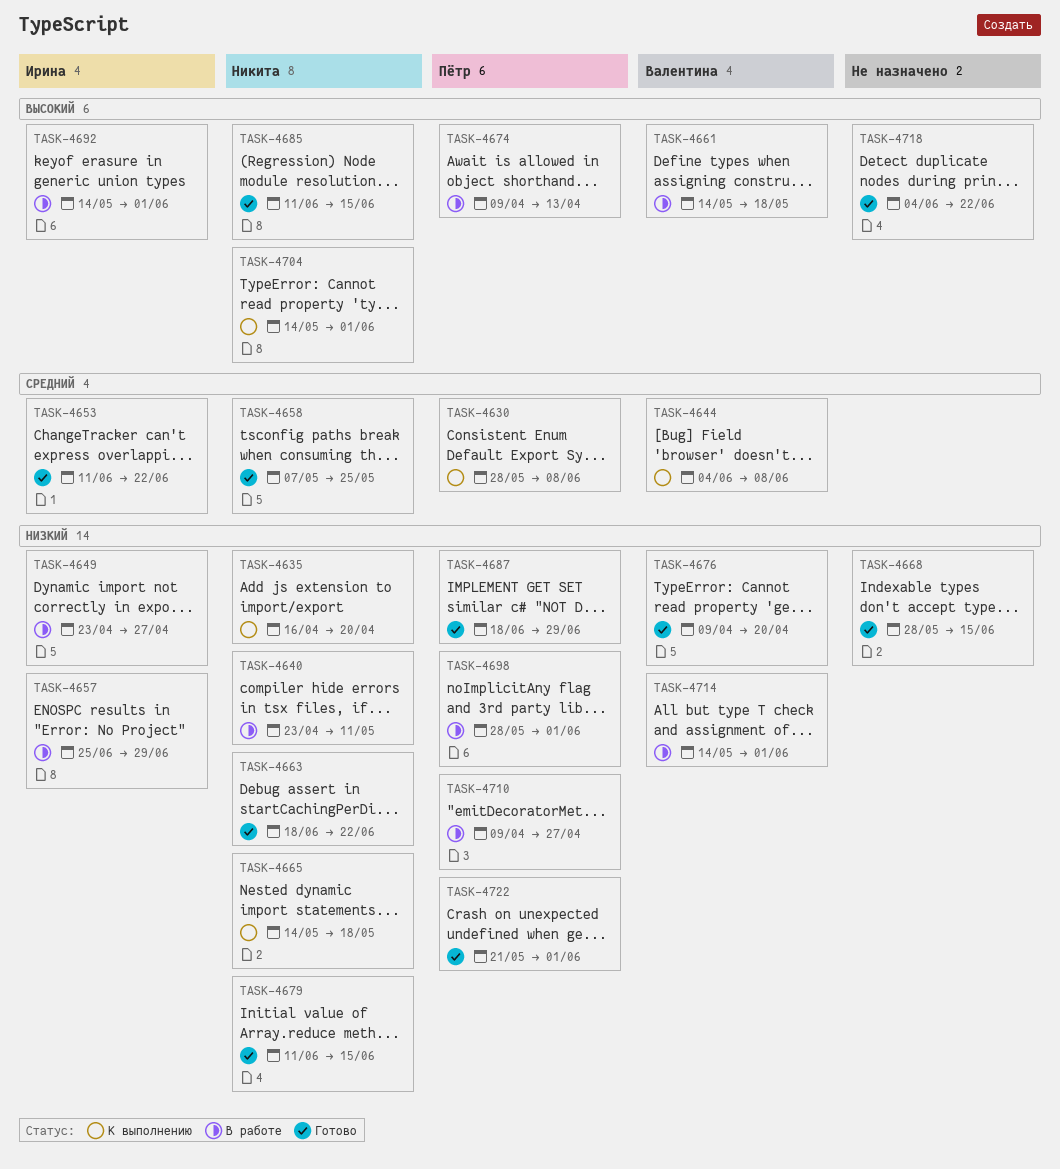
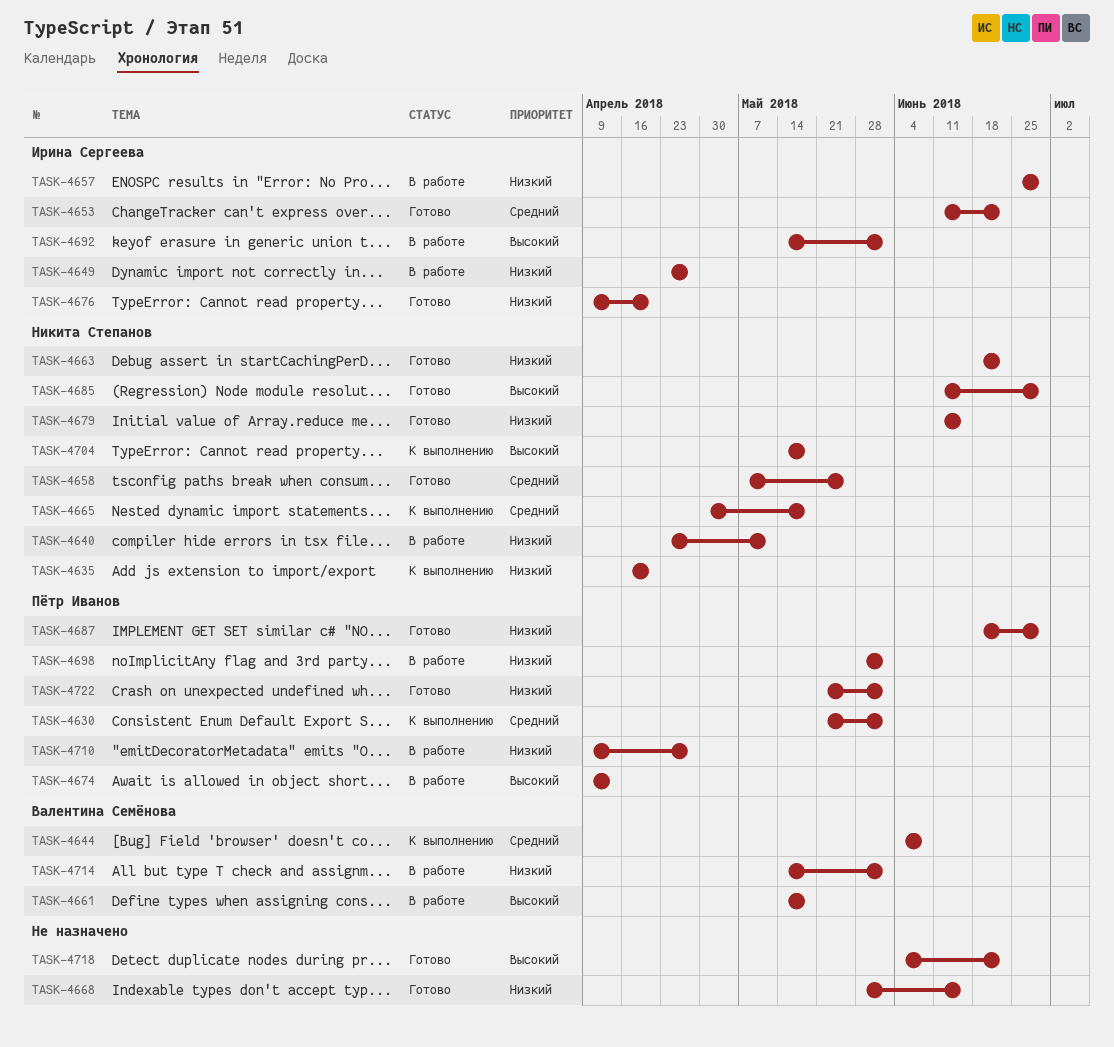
TASK-4630, start: May 28 -> May 21
TASK-4630, due: Jun 8 -> Jun 1
TASK-4665, priority: Низкий -> Средний
TASK-4665, start: May 14 -> Apr 30
TASK-4676, owner: Валентина Семёнова -> Ирина Сергеева
TASK-4685, due: Jun 15 -> Jun 29
TASK-4704, due: Jun 1 -> May 18

